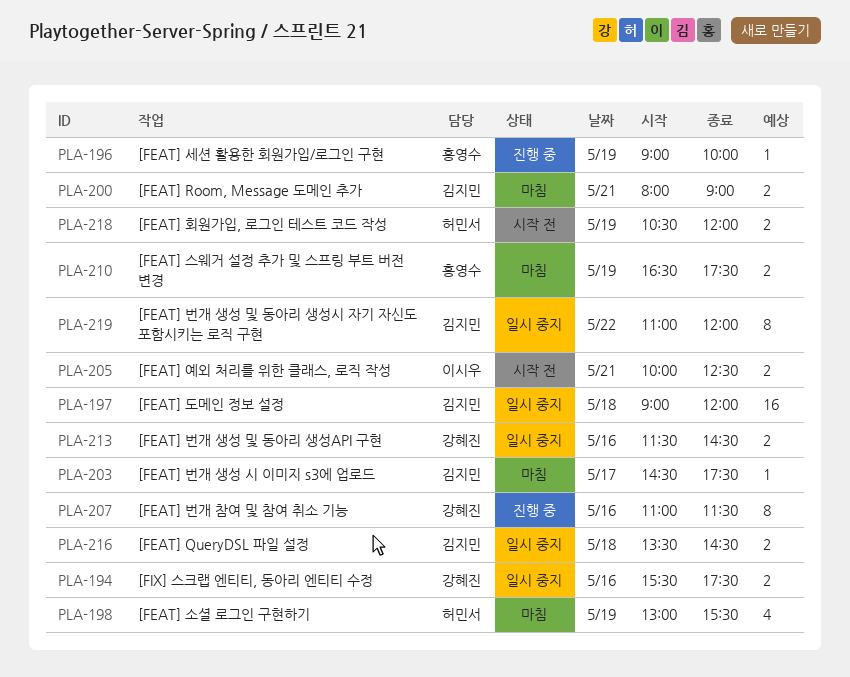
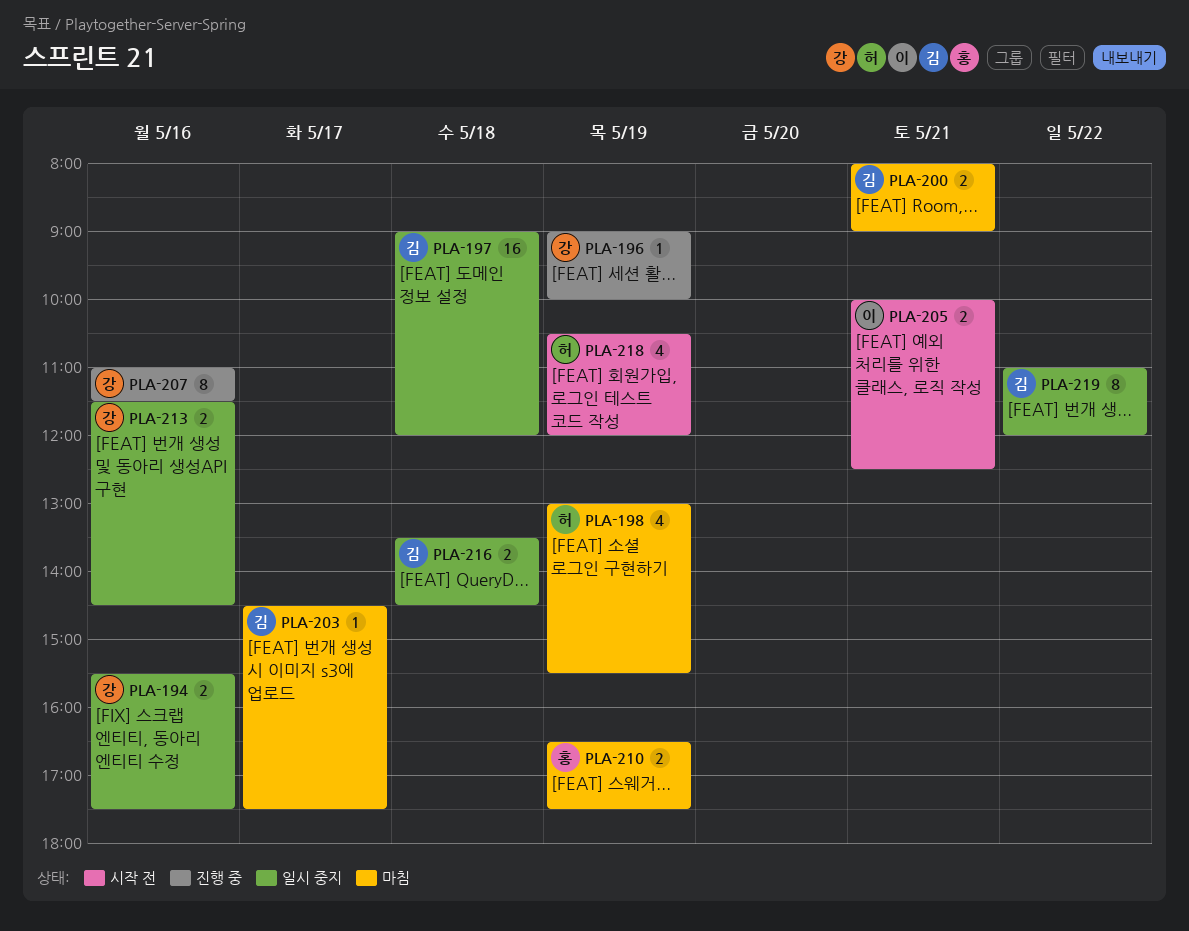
PLA-196, owner: 홍영수 -> 강혜진
PLA-218, estimate: 2 -> 4

